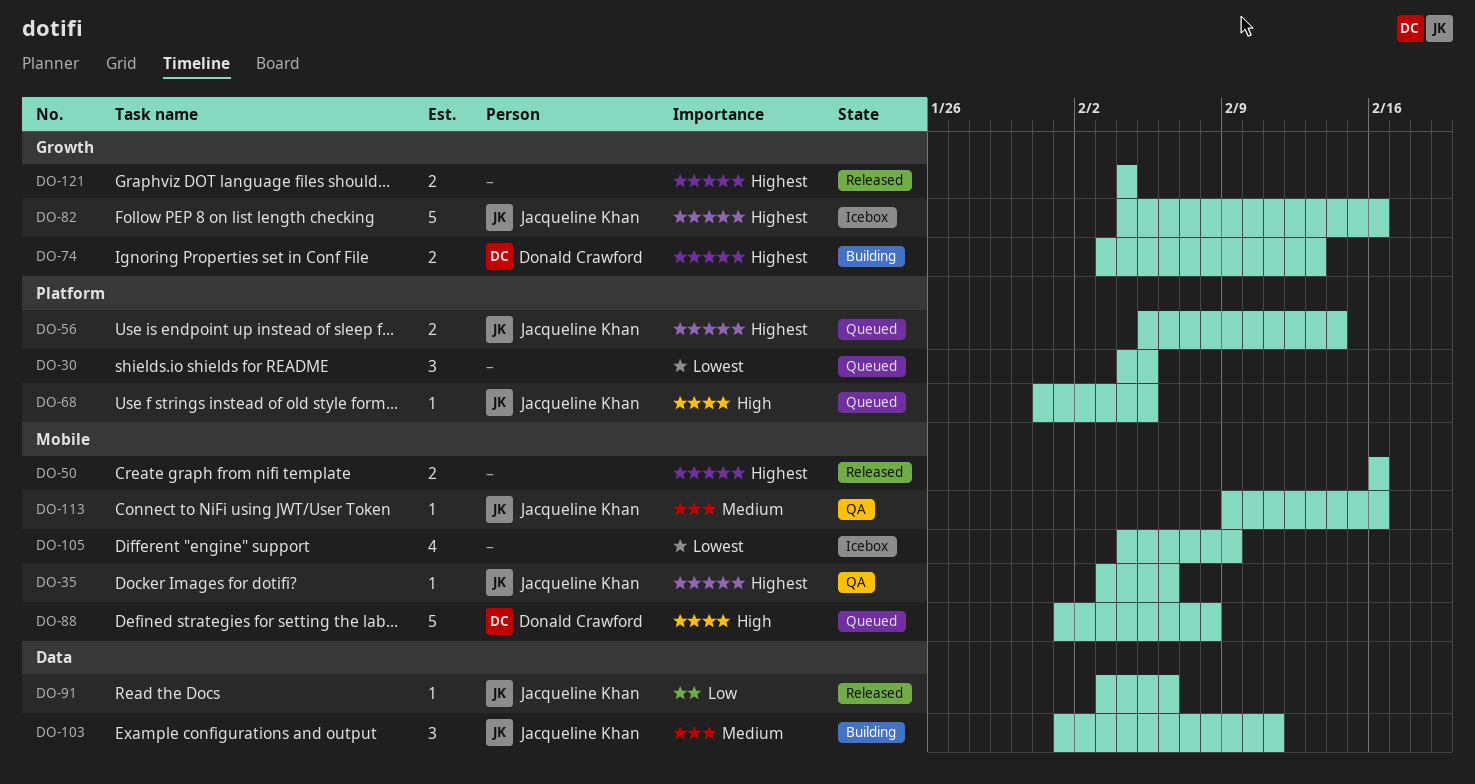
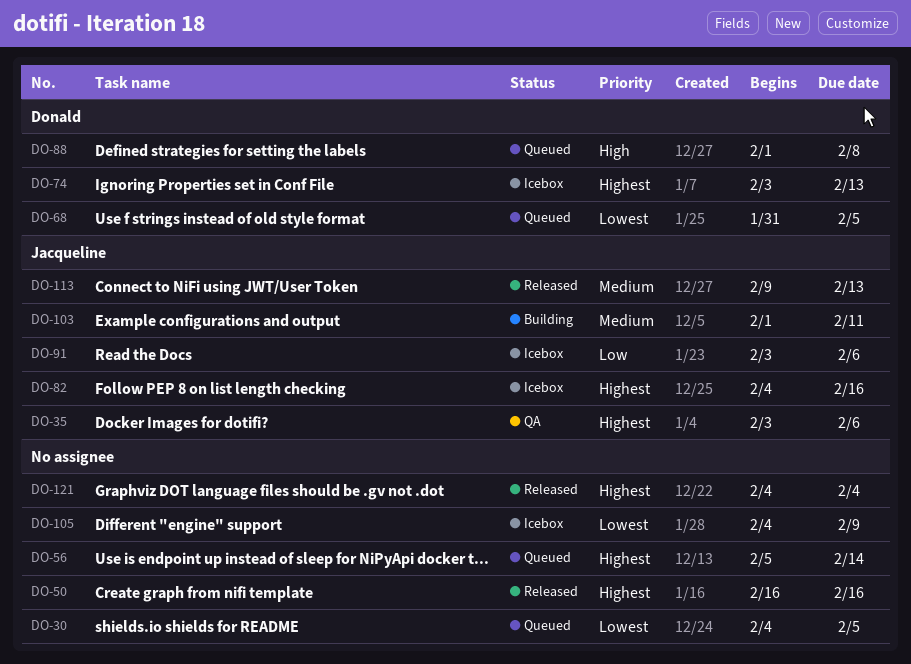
DO-56, owner: Jacqueline Khan -> none
DO-68, owner: Jacqueline Khan -> Donald Crawford
DO-68, priority: High -> Lowest
DO-74, status: Building -> Icebox
DO-91, status: Released -> Icebox
DO-113, status: QA -> Released
DO-113, due: Feb 16 -> Feb 13

